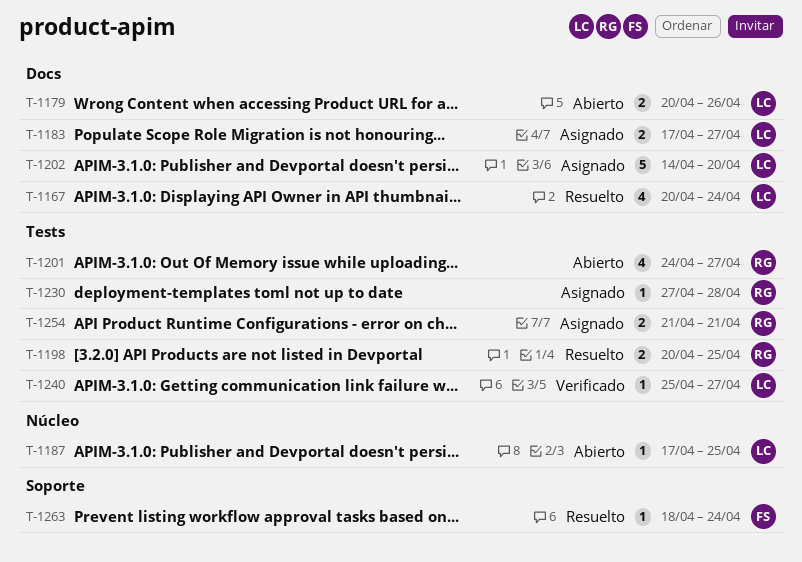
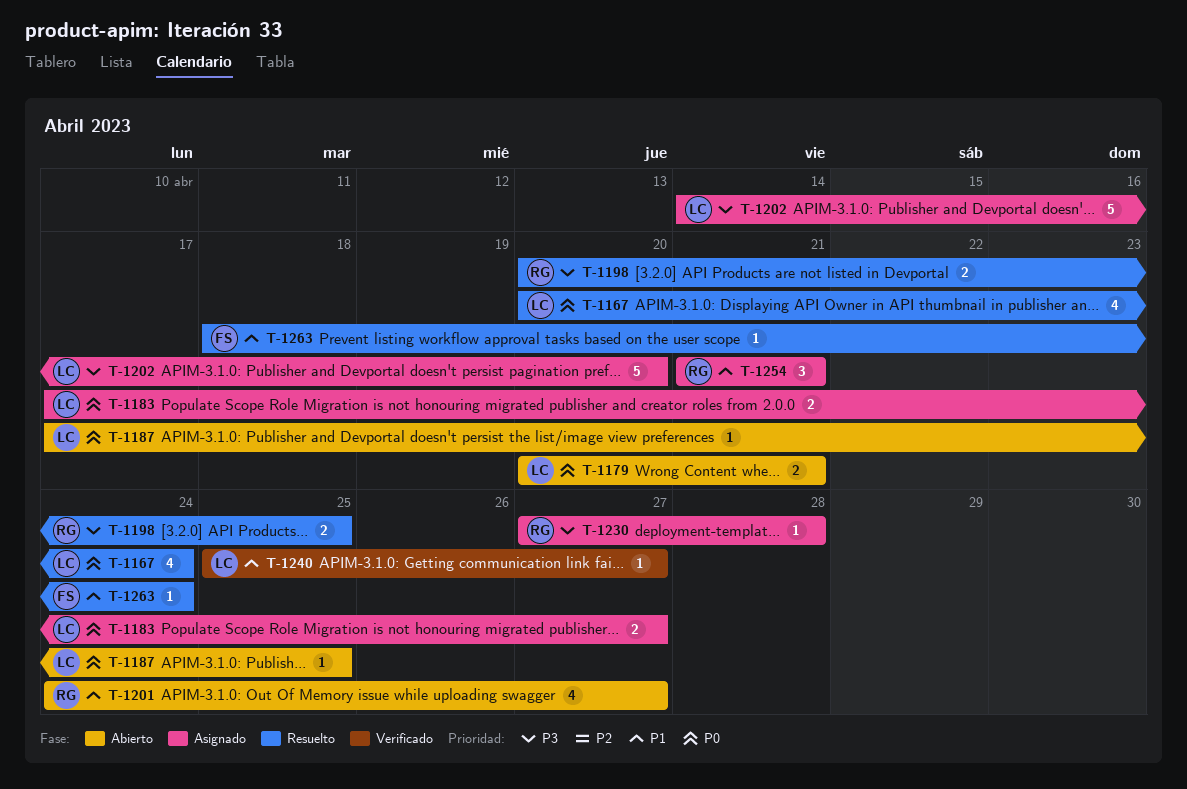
T-1179, due: Apr 26 -> Apr 21
T-1254, estimate: 2 -> 3

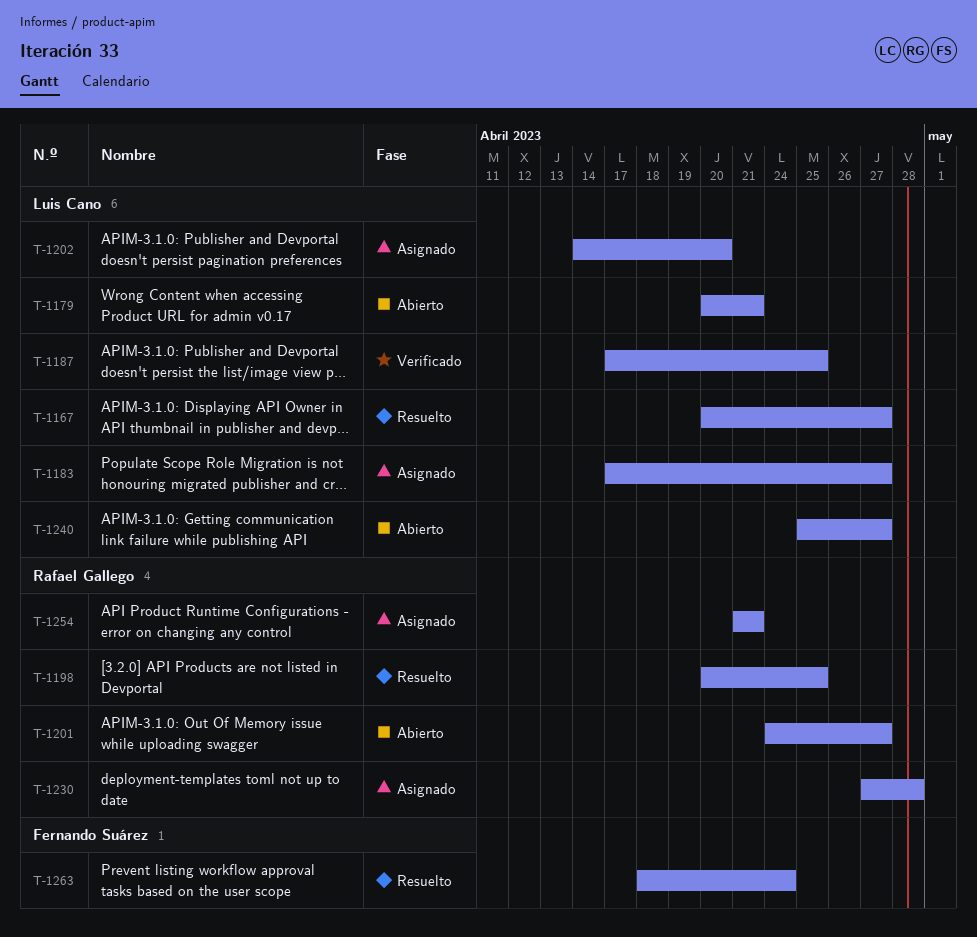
T-1167, due: Apr 24 -> Apr 27
T-1187, status: Abierto -> Verificado
T-1240, status: Verificado -> Abierto

